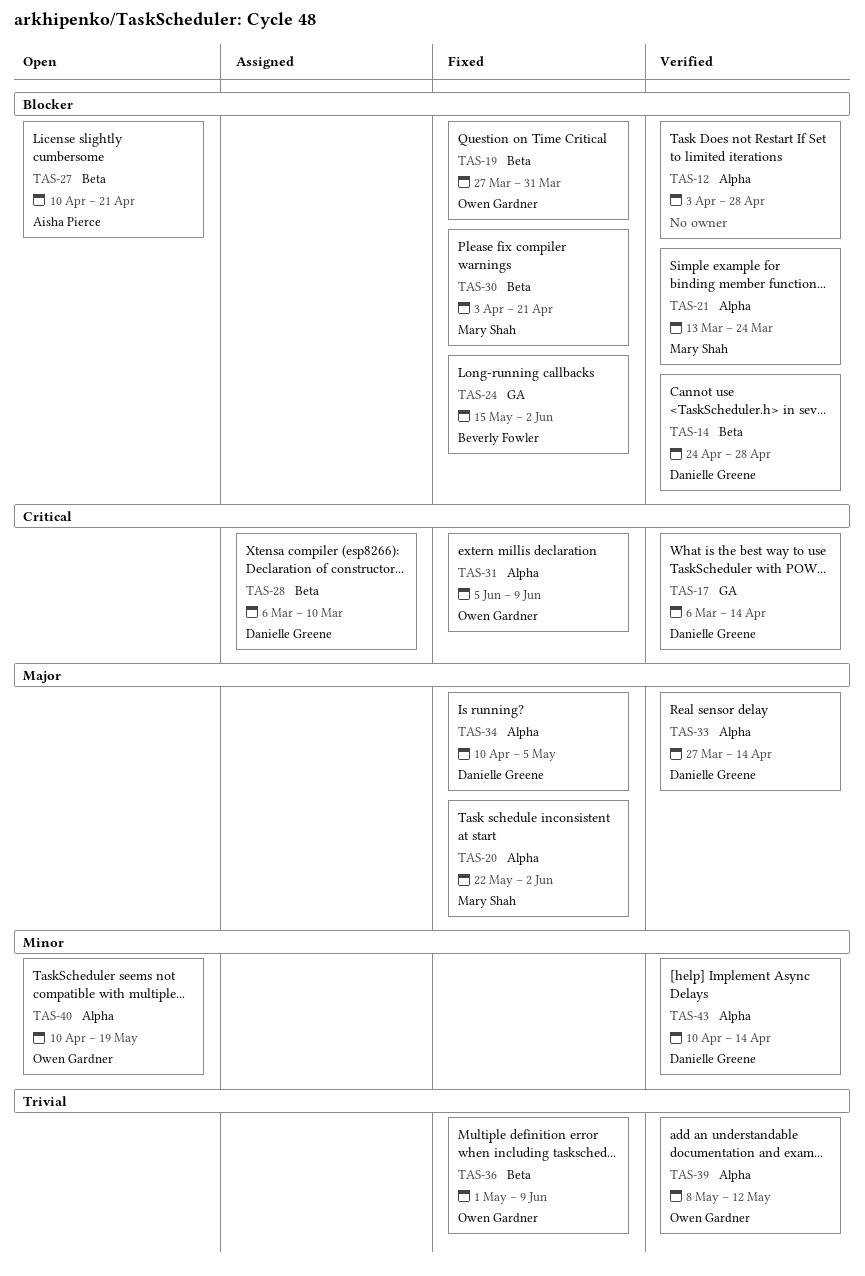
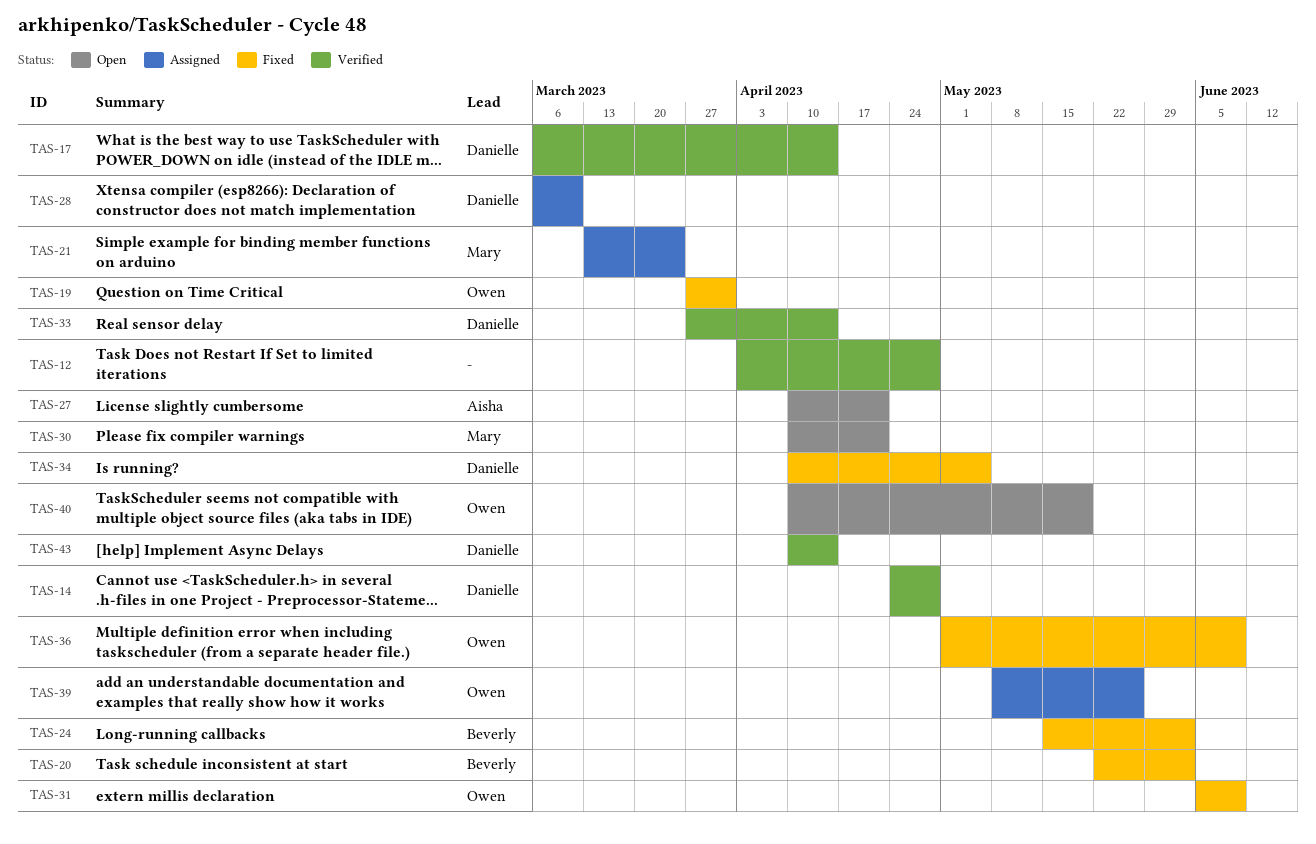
TAS-20, owner: Mary Shah -> Beverly Fowler
TAS-21, status: Verified -> Assigned
TAS-30, status: Fixed -> Open
TAS-30, start: Apr 3 -> Apr 10
TAS-39, status: Verified -> Assigned
TAS-39, due: May 12 -> May 26

